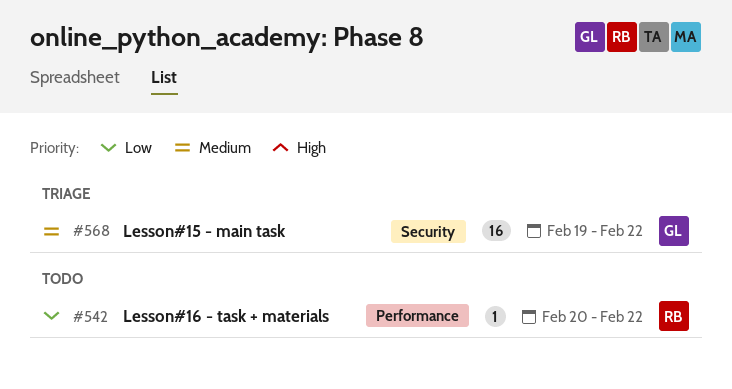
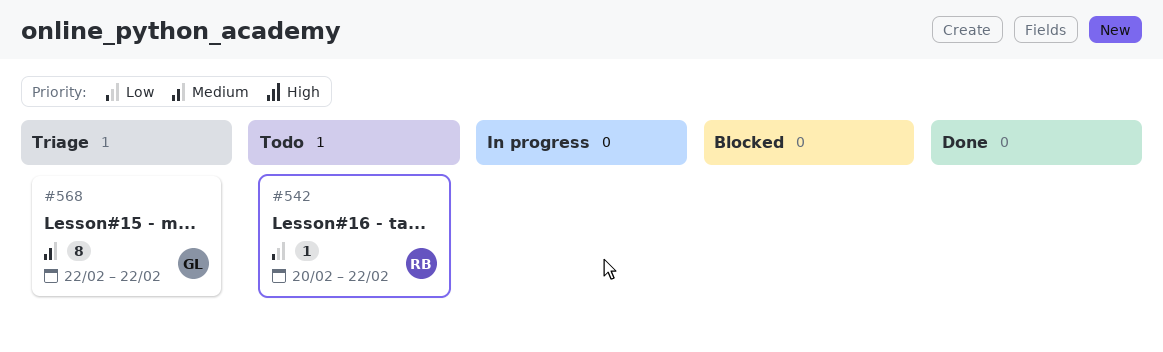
#568, estimate: 16 -> 8
#568, start: Feb 19 -> Feb 22

